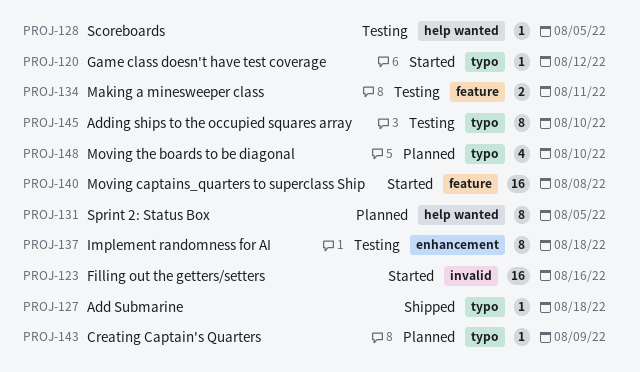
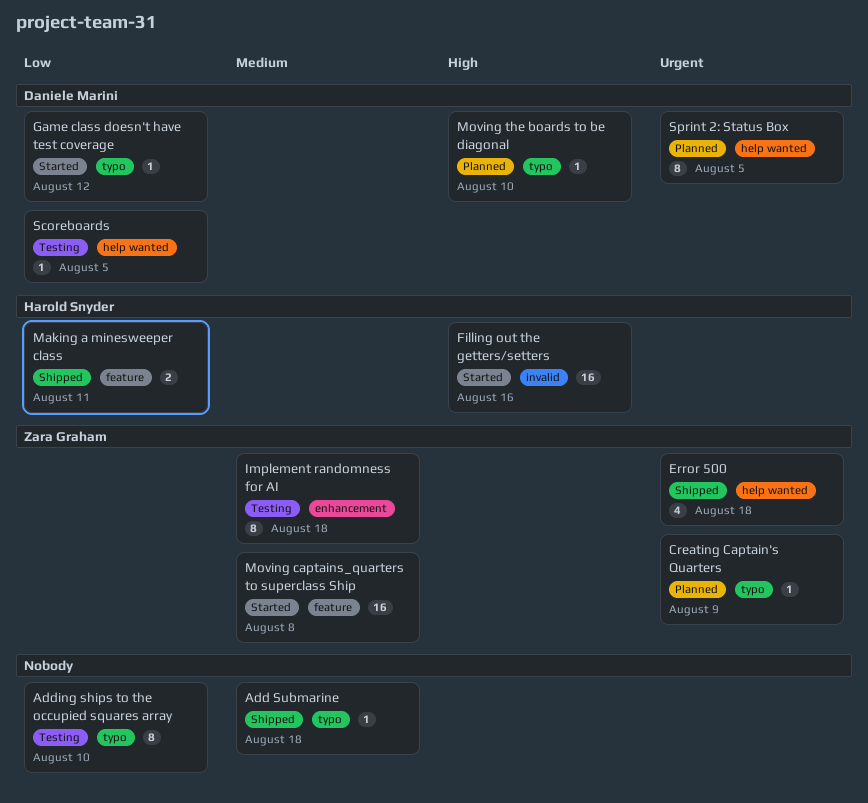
Error 500: none -> present
Making a minesweeper class, status: Testing -> Shipped
Moving the boards to be diagonal, estimate: 4 -> 1

